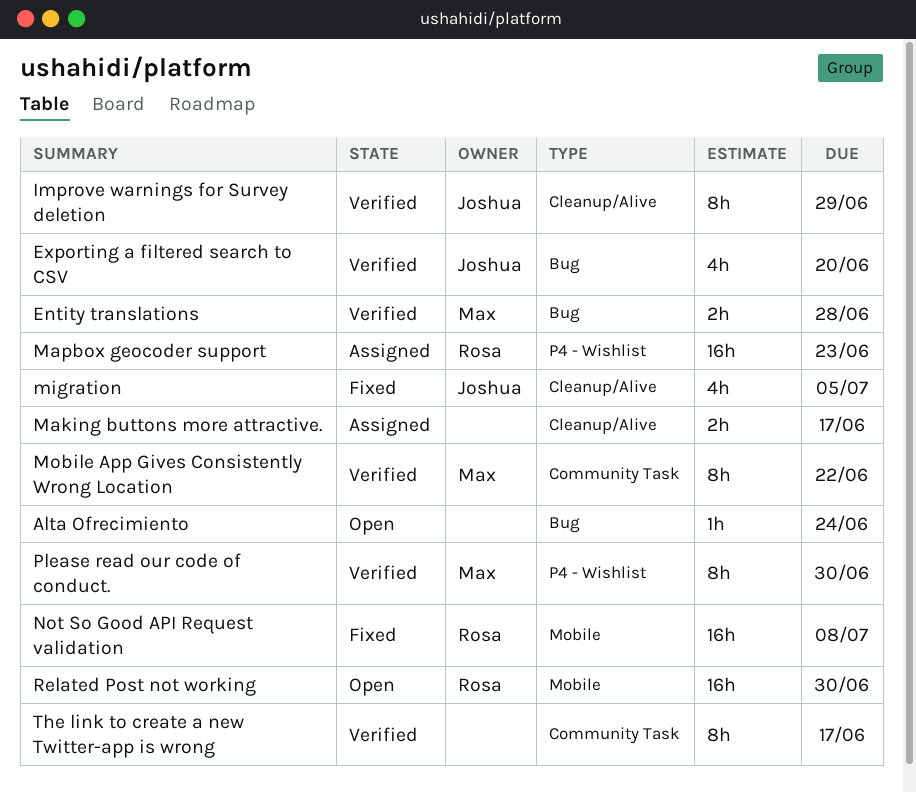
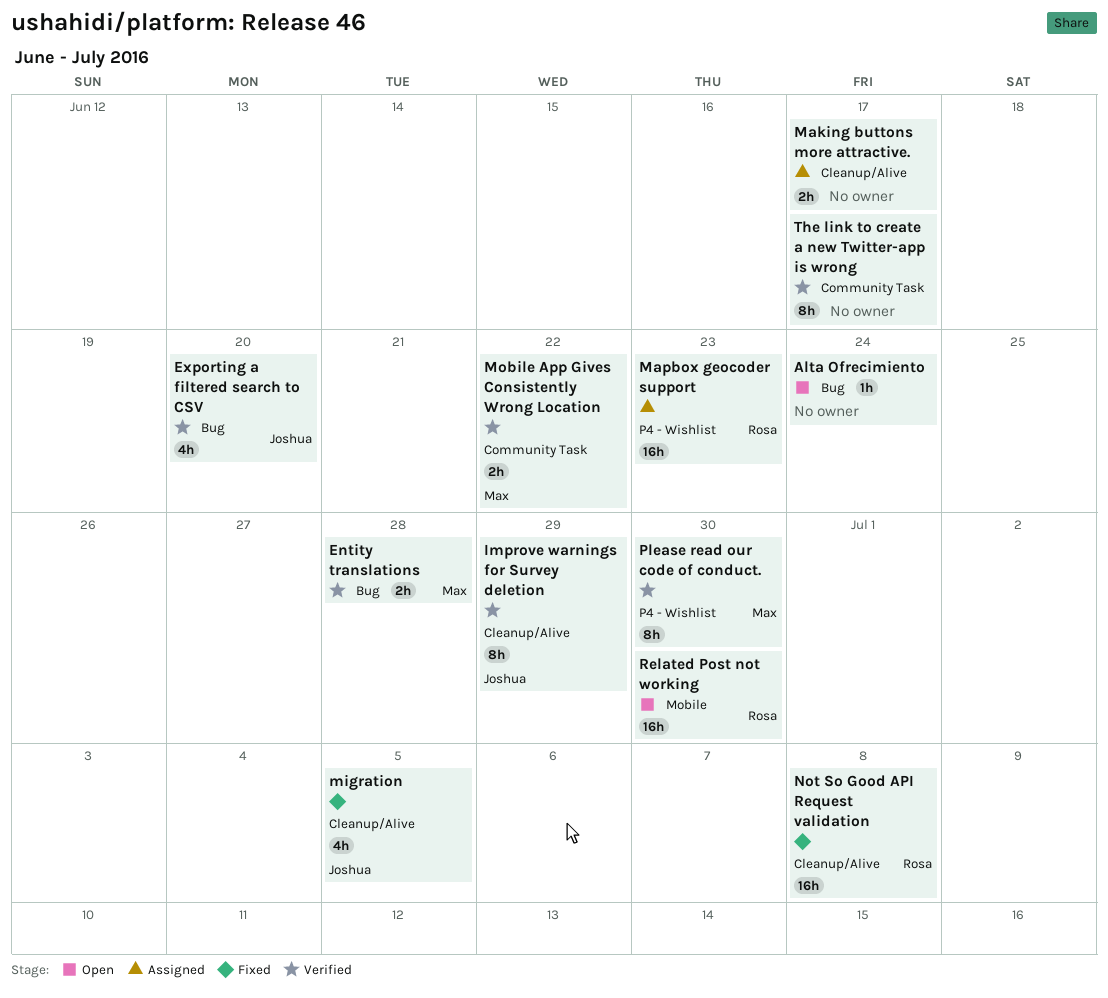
Mobile App Gives Consistently Wrong Location, estimate: 8h -> 2h
Not So Good API Request validation, label: Mobile -> Cleanup/Alive

